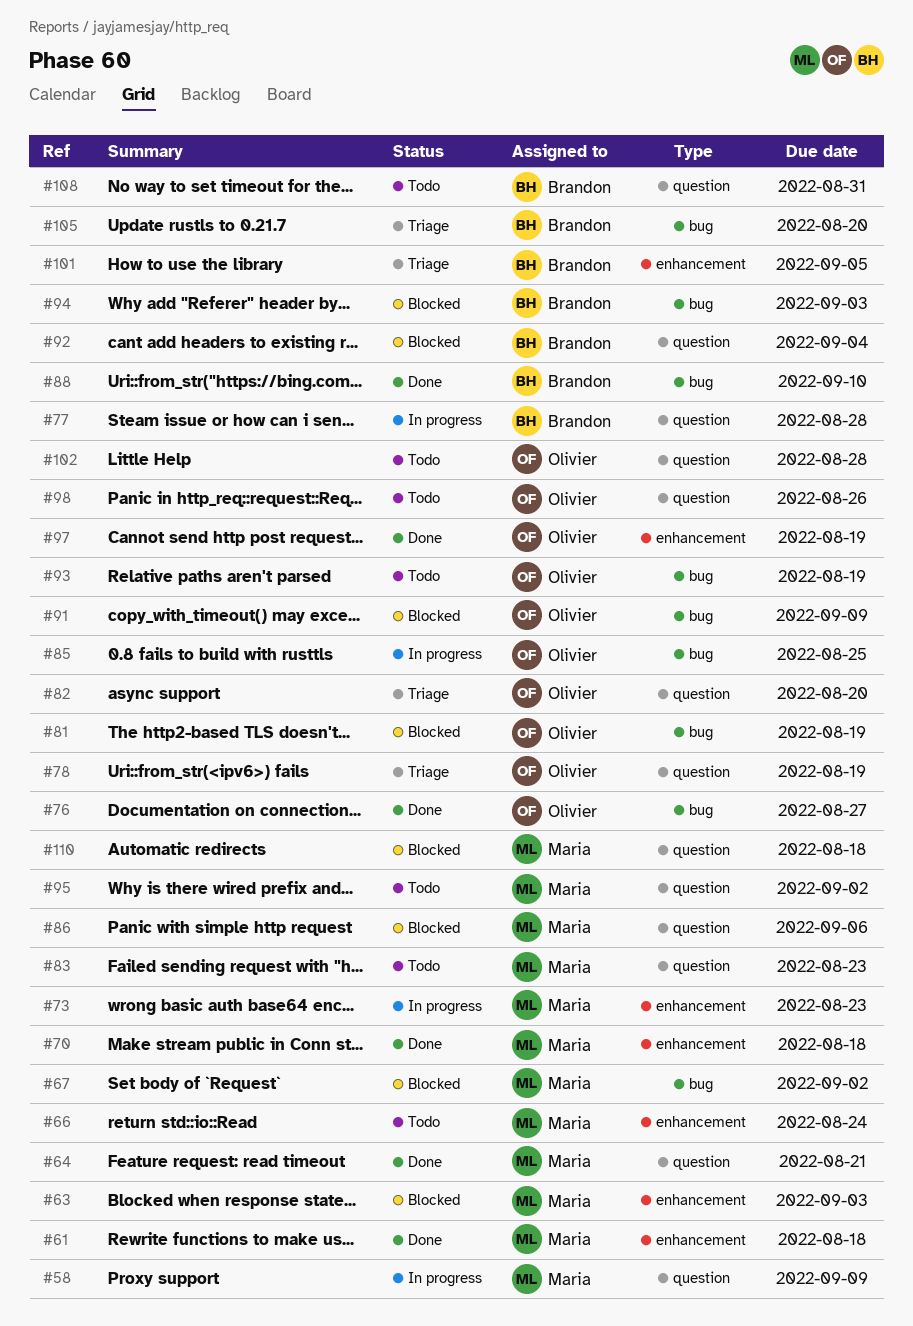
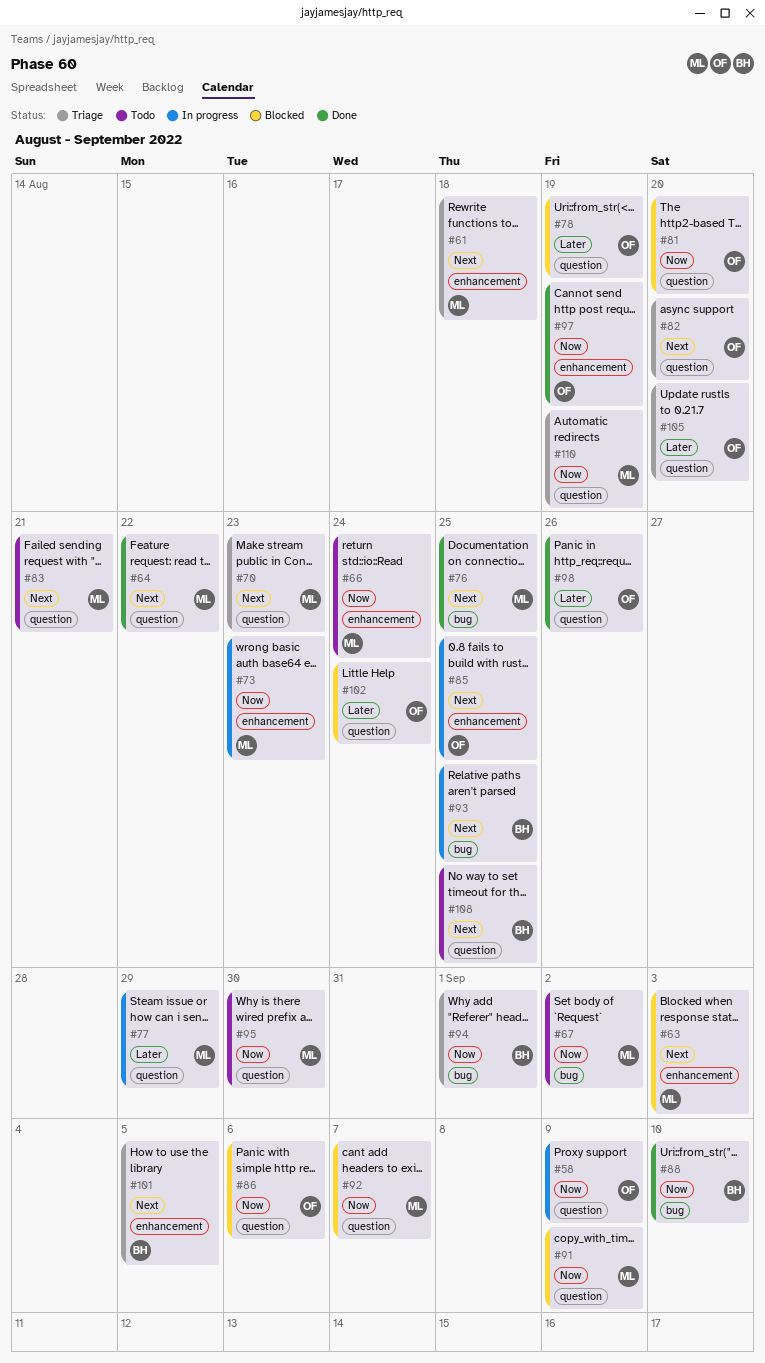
#58, owner: Maria -> Olivier
#61, status: Done -> Triage
#64, due: Aug 21 -> Aug 22
#67, status: Blocked -> Todo
#70, status: Done -> Triage
#70, label: enhancement -> question
#70, due: Aug 18 -> Aug 23
#76, owner: Olivier -> Maria
#76, due: Aug 27 -> Aug 25
#77, owner: Brandon -> Maria
#77, due: Aug 28 -> Aug 29
#78, status: Triage -> Blocked
#81, label: bug -> question
#81, due: Aug 19 -> Aug 20
#83, due: Aug 23 -> Aug 21
#85, label: bug -> enhancement
#86, owner: Maria -> Olivier
#91, owner: Olivier -> Maria
#91, label: bug -> question
#92, owner: Brandon -> Maria
#92, due: Sep 4 -> Sep 7
#93, status: Todo -> In progress
#93, owner: Olivier -> Brandon
#93, due: Aug 19 -> Aug 25
#94, status: Blocked -> Triage
#94, due: Sep 3 -> Sep 1
#95, due: Sep 2 -> Aug 30
#98, status: Todo -> Done
#102, status: Todo -> Blocked
#102, due: Aug 28 -> Aug 24
#105, owner: Brandon -> Olivier
#105, label: bug -> question
#108, due: Aug 31 -> Aug 25
#110, status: Blocked -> Triage
#110, due: Aug 18 -> Aug 19

